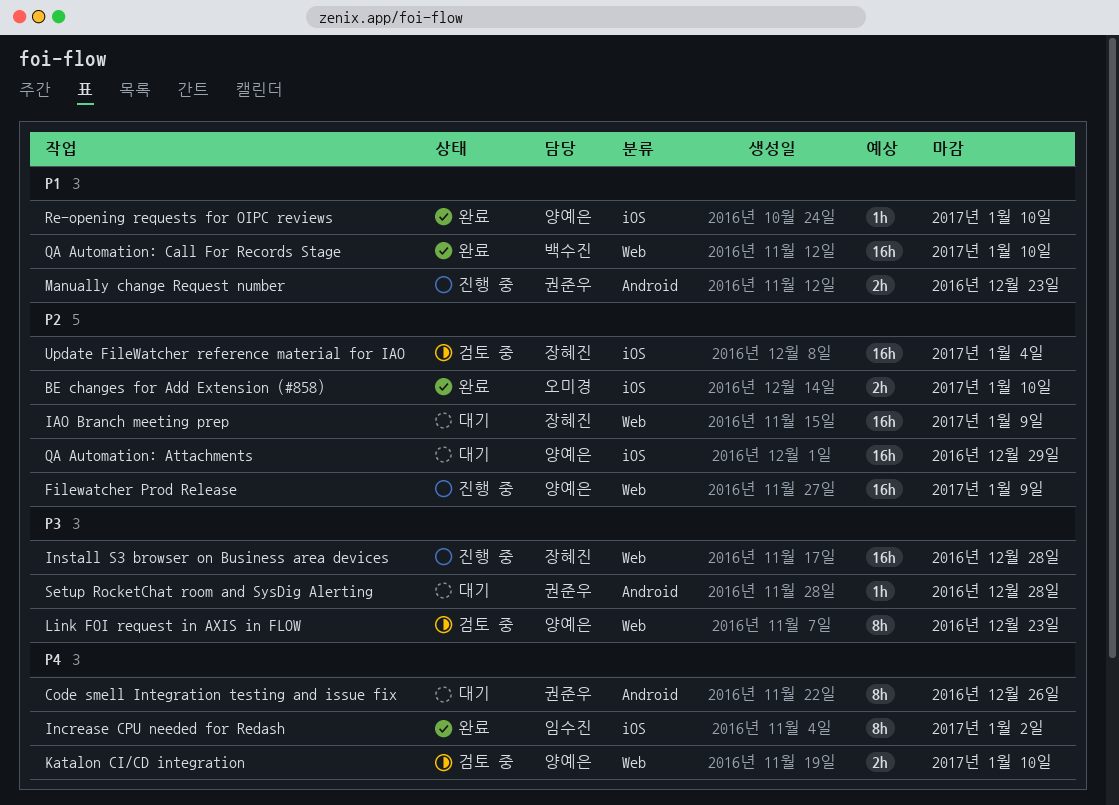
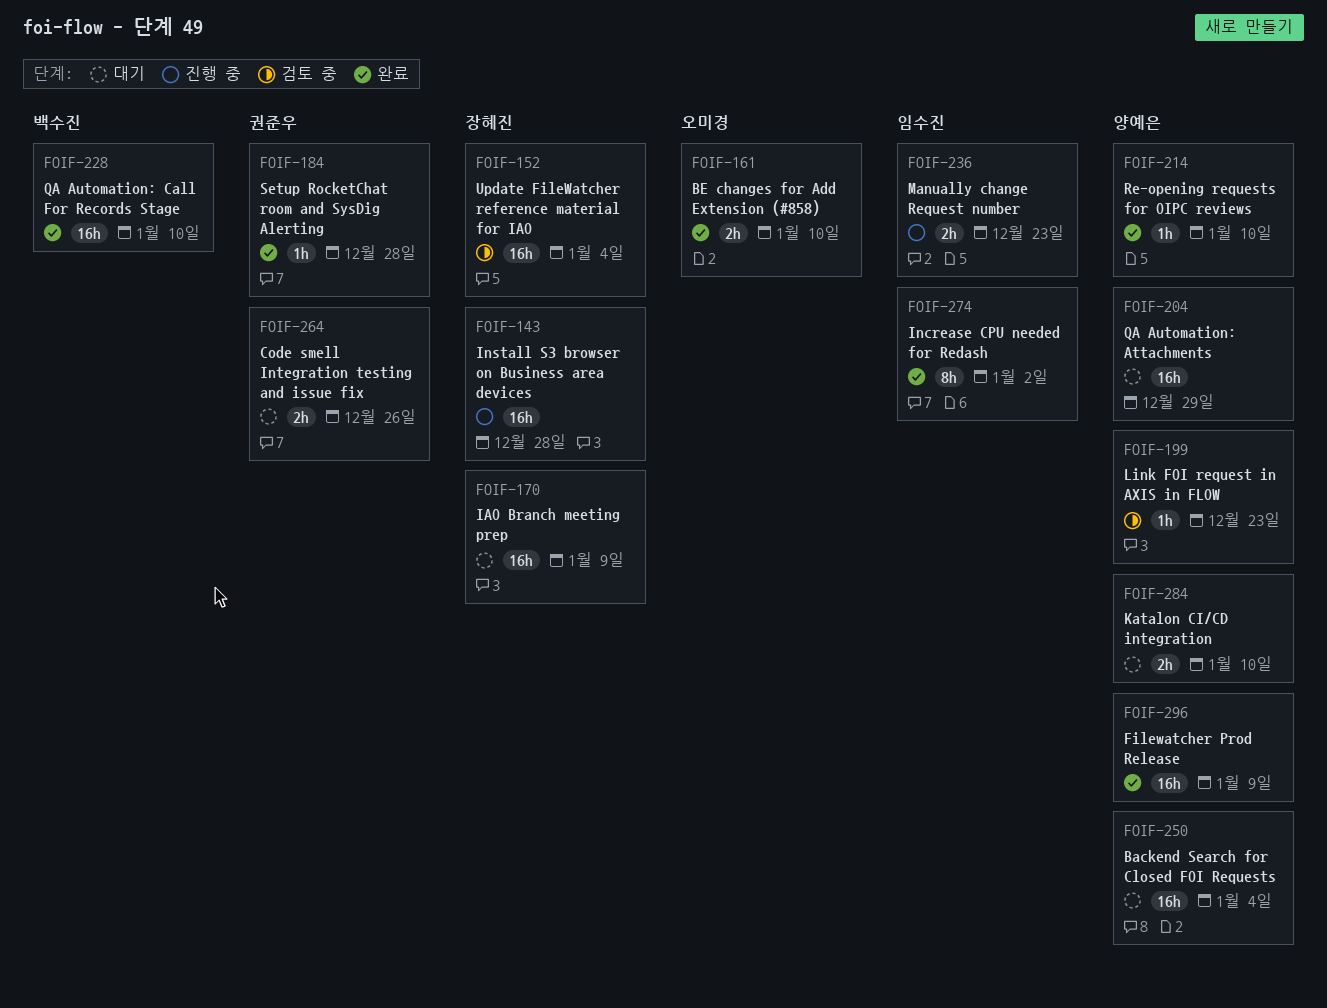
Backend Search for Closed FOI Requests: none -> present
Code smell Integration testing and issue fix, estimate: 8h -> 2h
Filewatcher Prod Release, status: 진행 중 -> 완료
Katalon CI/CD integration, status: 검토 중 -> 대기
Link FOI request in AXIS in FLOW, estimate: 8h -> 1h
Manually change Request number, owner: 권준우 -> 임수진
Setup RocketChat room and SysDig Alerting, status: 대기 -> 완료

